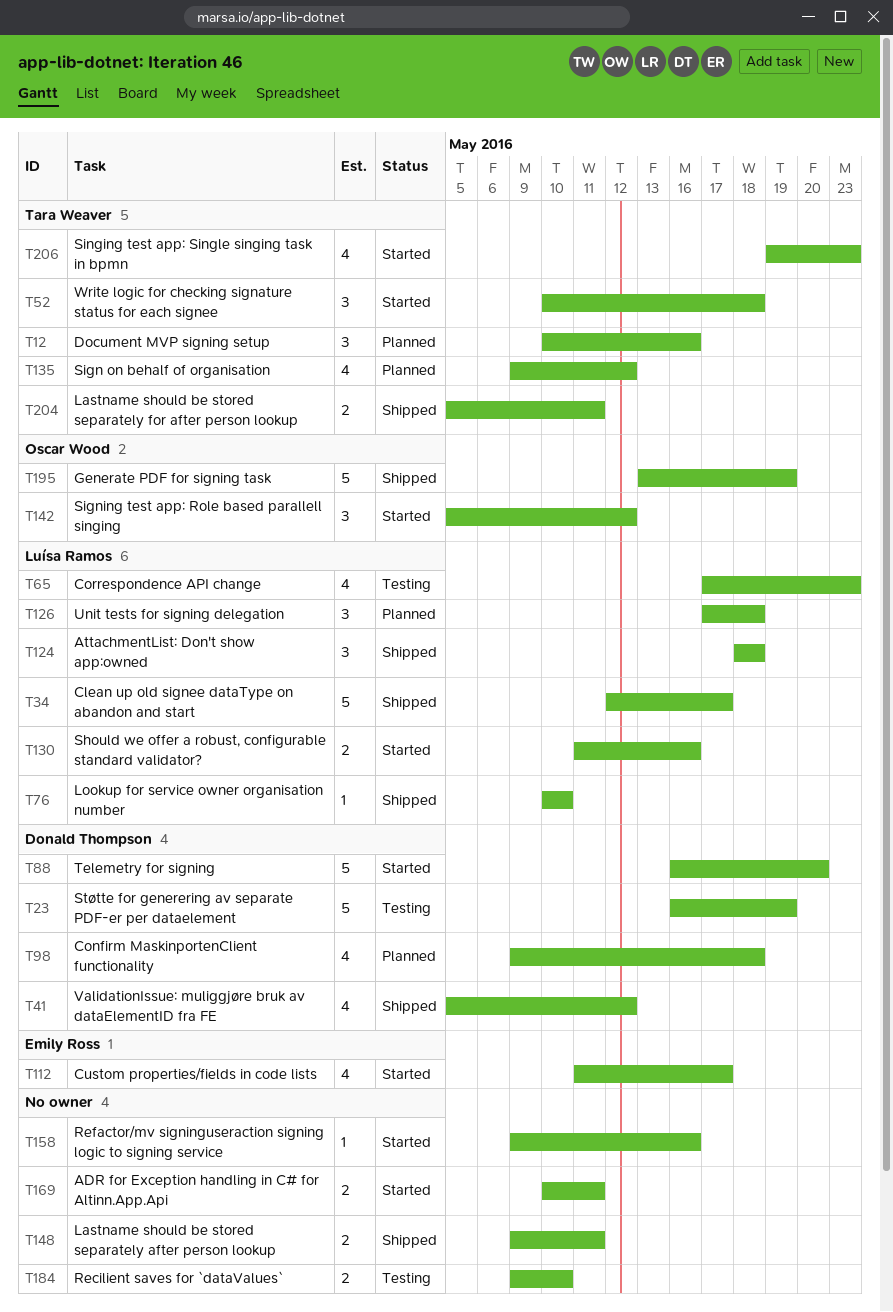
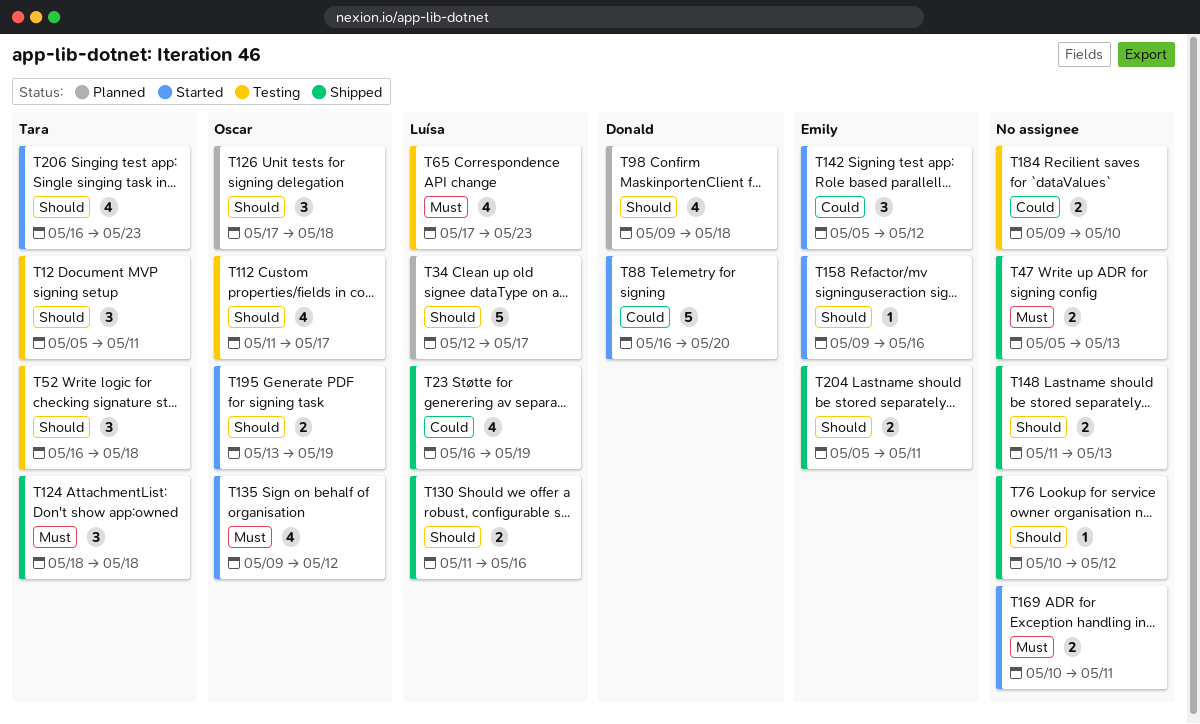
T12, status: Planned -> Testing
T12, start: May 10 -> May 5
T12, due: May 16 -> May 11
T23, status: Testing -> Shipped
T23, owner: Donald Thompson -> Luísa Ramos
T23, estimate: 5 -> 4
T34, status: Shipped -> Planned
T41: present -> none
T47: none -> present
T52, status: Started -> Testing
T52, start: May 10 -> May 16
T76, owner: Luísa Ramos -> none
T76, due: May 10 -> May 12
T112, status: Started -> Testing
T112, owner: Emily Ross -> Oscar Wood
T124, owner: Luísa Ramos -> Tara Weaver
T126, owner: Luísa Ramos -> Oscar Wood
T130, status: Started -> Shipped
T135, status: Planned -> Started
T135, owner: Tara Weaver -> Oscar Wood
T142, owner: Oscar Wood -> Emily Ross
T148, start: May 9 -> May 11
T148, due: May 11 -> May 13
T158, owner: none -> Emily Ross
T195, status: Shipped -> Started
T195, estimate: 5 -> 2
T204, owner: Tara Weaver -> Emily Ross
T206, start: May 19 -> May 16

